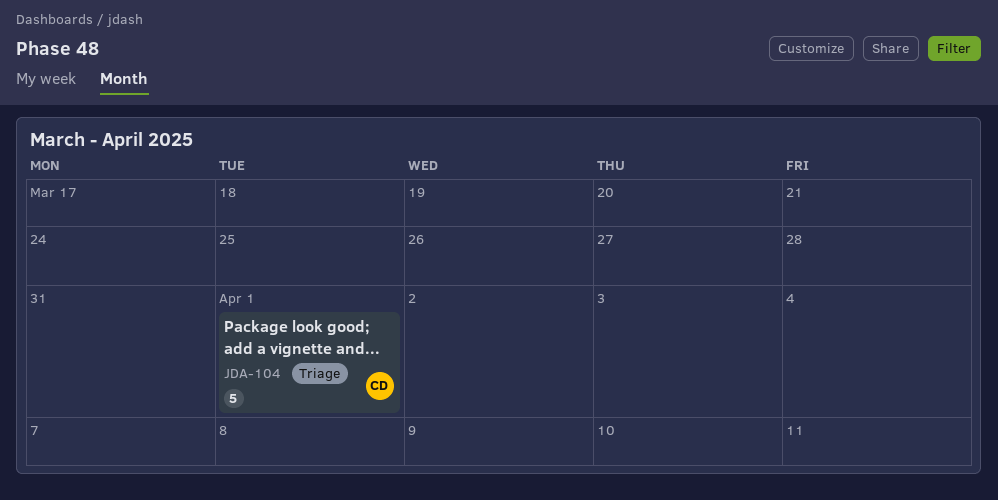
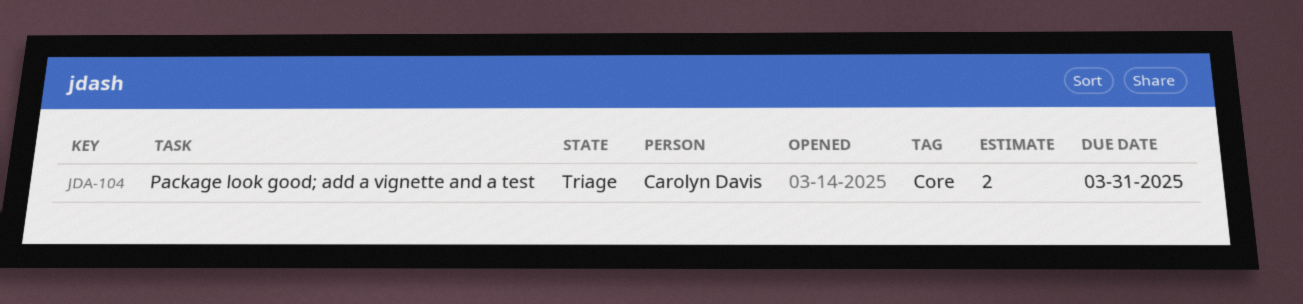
JDA-104, estimate: 5 -> 2
JDA-104, due: Apr 1 -> Mar 31

